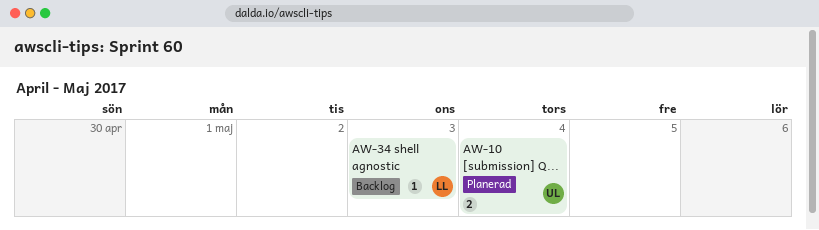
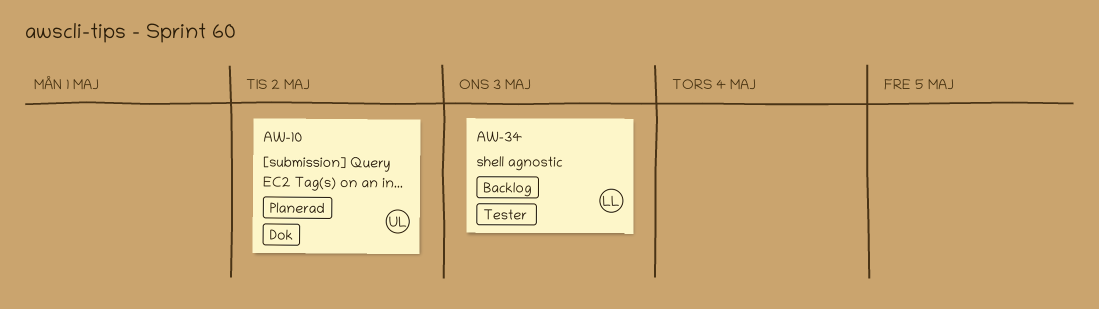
AW-10, due: May 4 -> May 2

